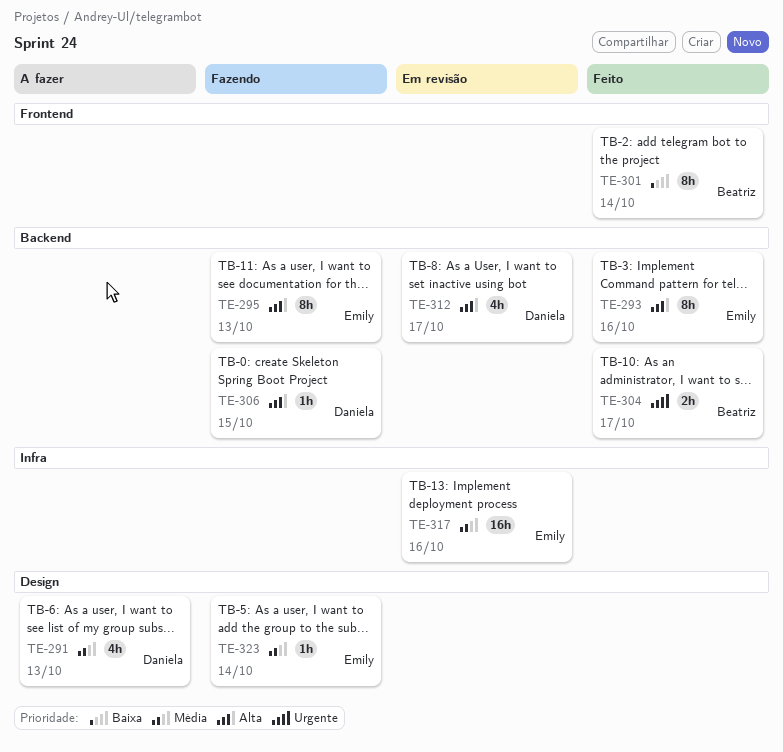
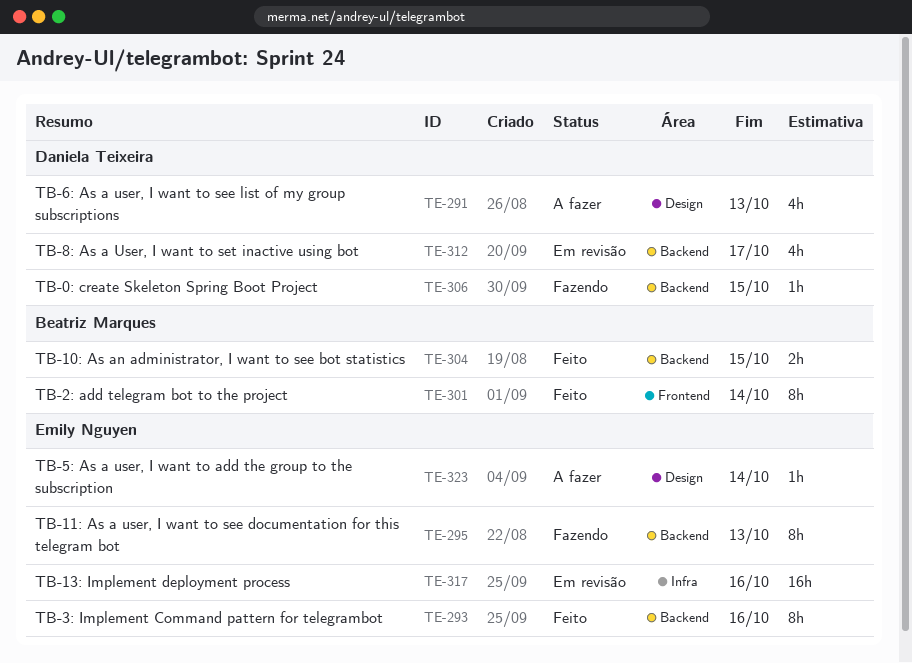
TE-304, due: Oct 17 -> Oct 15
TE-323, status: Fazendo -> A fazer

